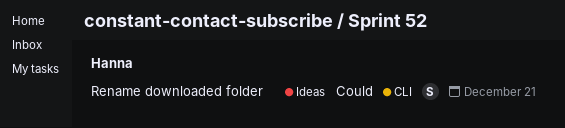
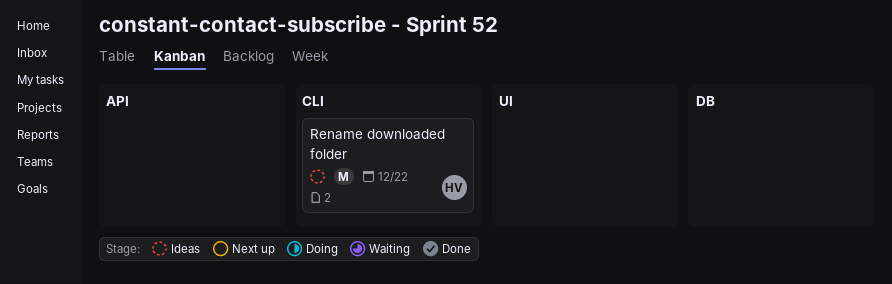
Rename downloaded folder, estimate: S -> M
Rename downloaded folder, due: Dec 21 -> Dec 22

